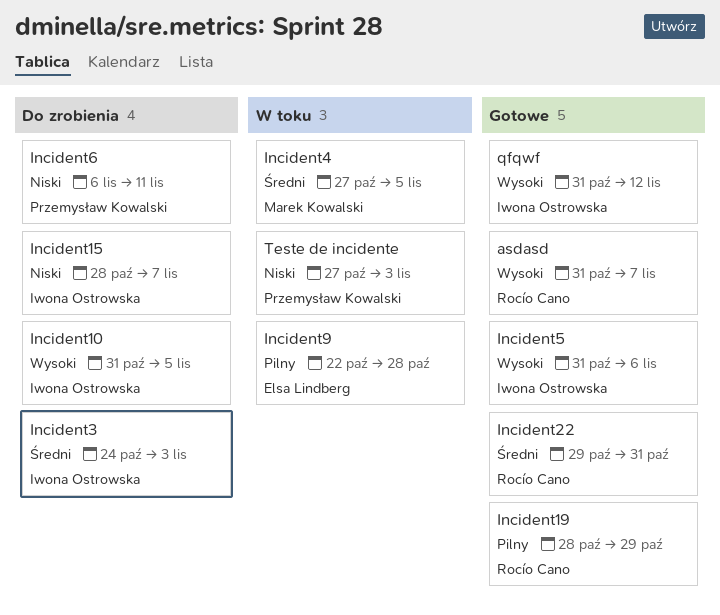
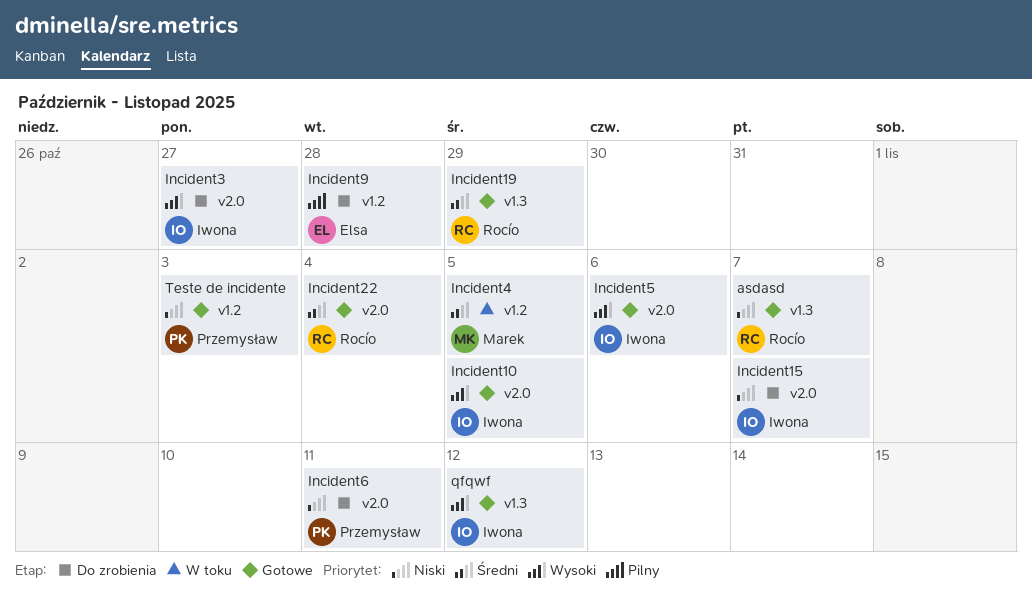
asdasd, priority: Wysoki -> Niski
Incident10, status: Do zrobienia -> Gotowe
Incident19, priority: Pilny -> Średni
Incident22, due: Oct 31 -> Nov 4
Incident3, priority: Średni -> Wysoki
Incident3, due: Nov 3 -> Oct 27
Incident9, status: W toku -> Do zrobienia
Teste de incidente, status: W toku -> Gotowe

